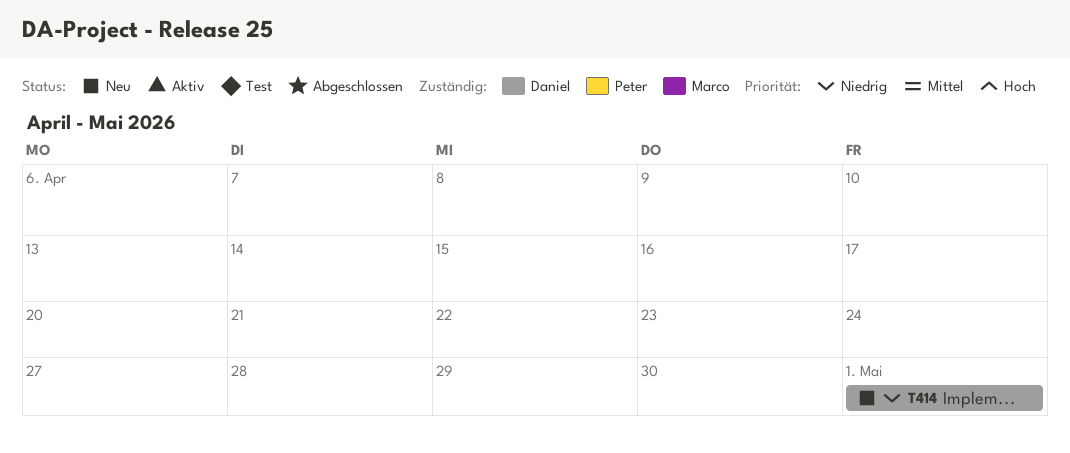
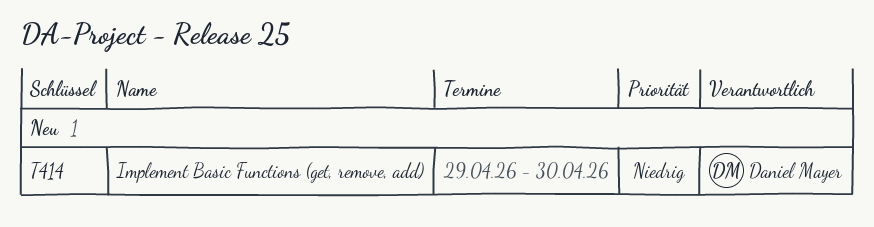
T414, start: May 1 -> Apr 29
T414, due: May 1 -> Apr 30

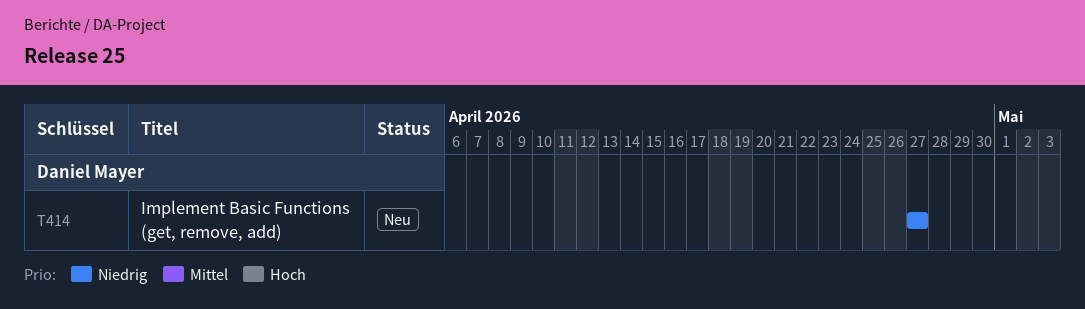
T414, start: Apr 29 -> Apr 27
T414, due: Apr 30 -> Apr 27

